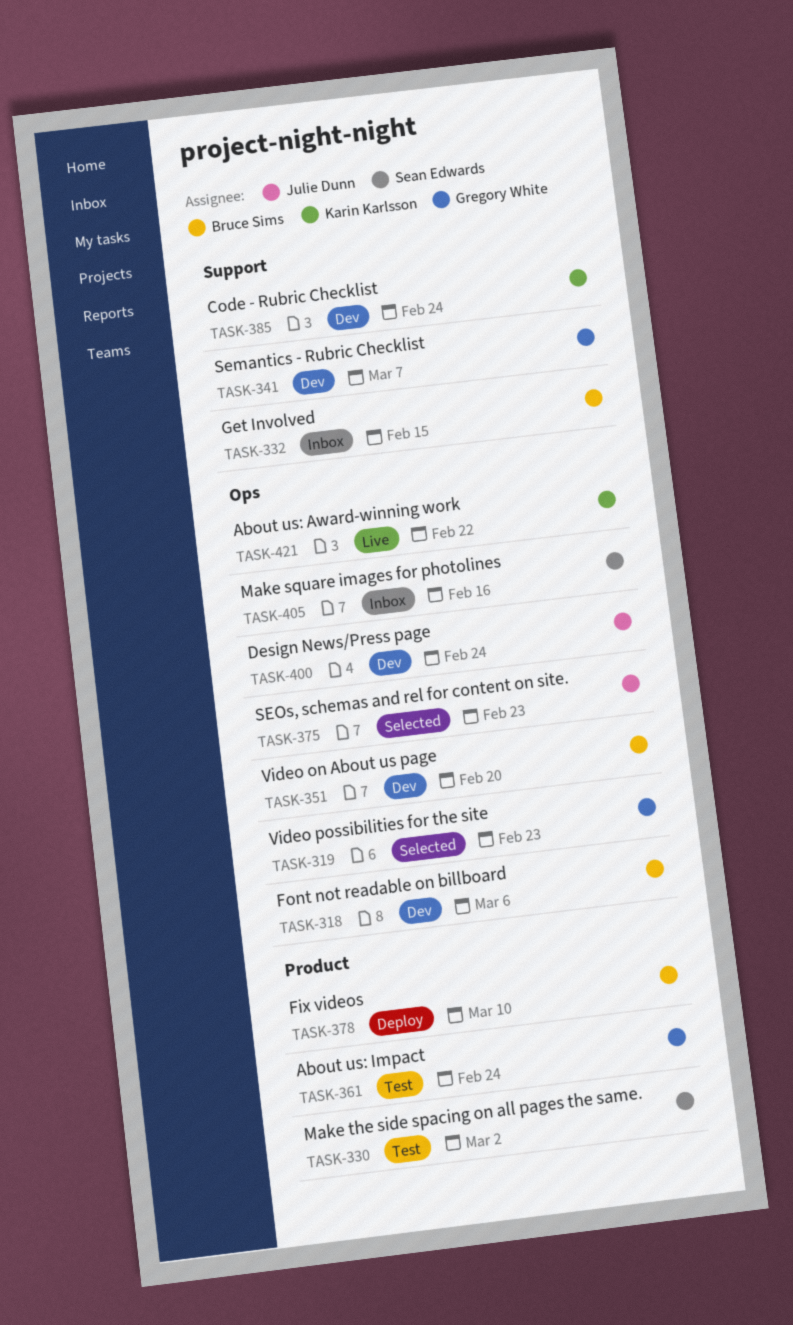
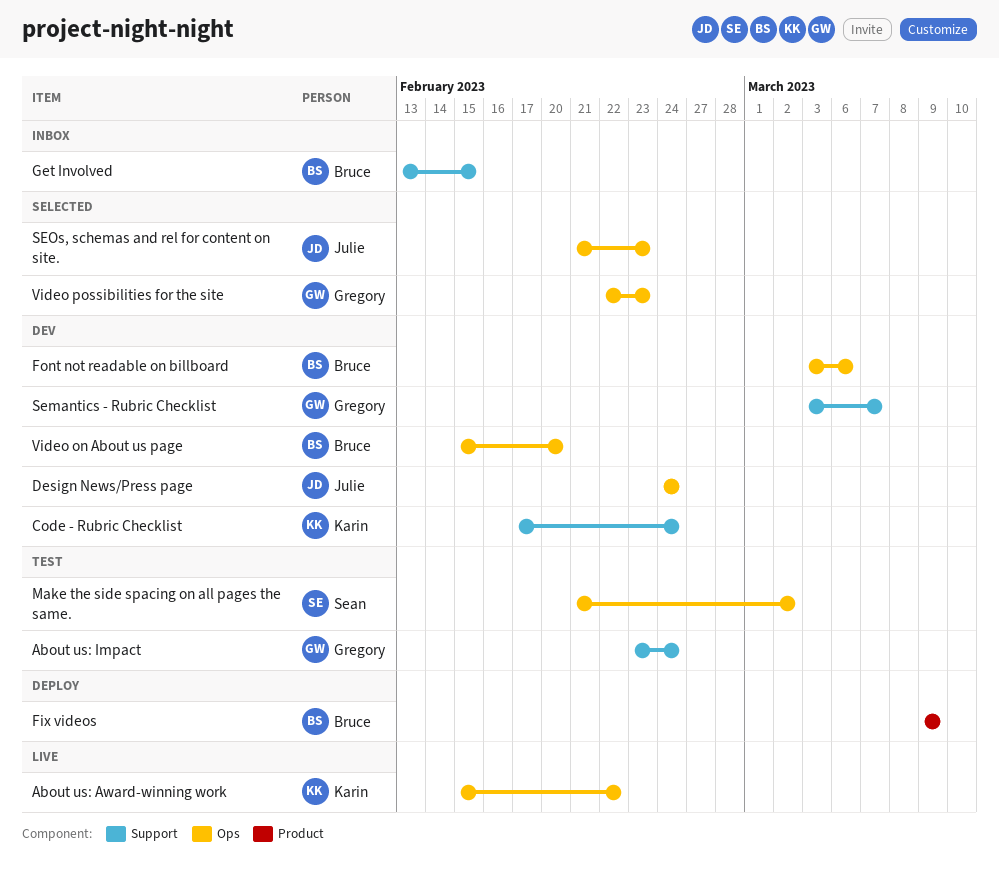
About us: Impact, label: Product -> Support
Fix videos, due: Mar 10 -> Mar 9
Make square images for photolines: present -> none
Make the side spacing on all pages the same., label: Product -> Ops

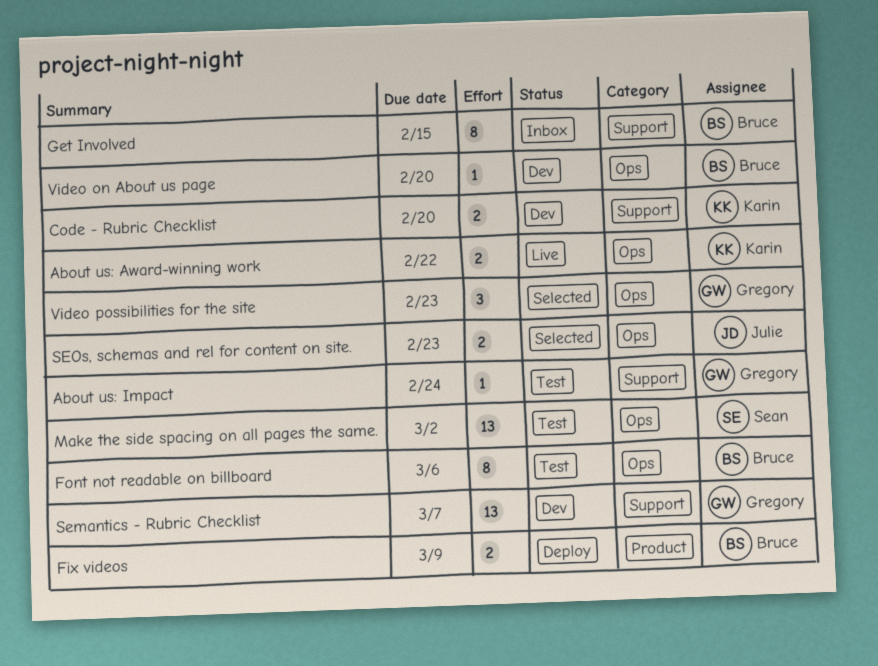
Code - Rubric Checklist, due: Feb 24 -> Feb 20
Design News/Press page: present -> none
Font not readable on billboard, status: Dev -> Test

